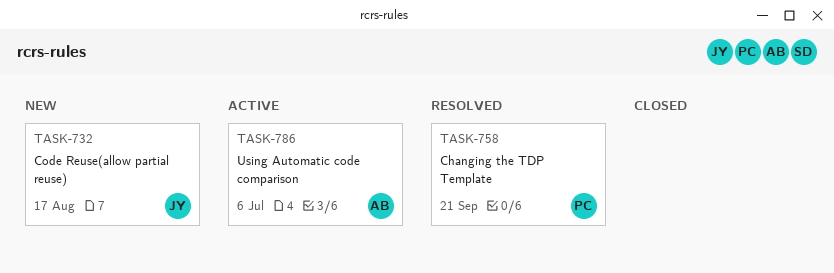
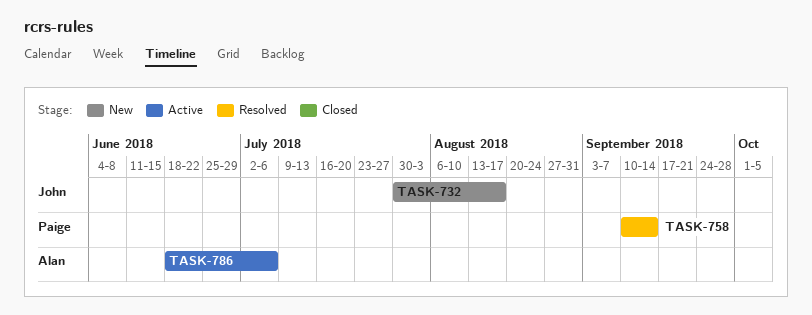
TASK-758, due: Sep 21 -> Sep 14

